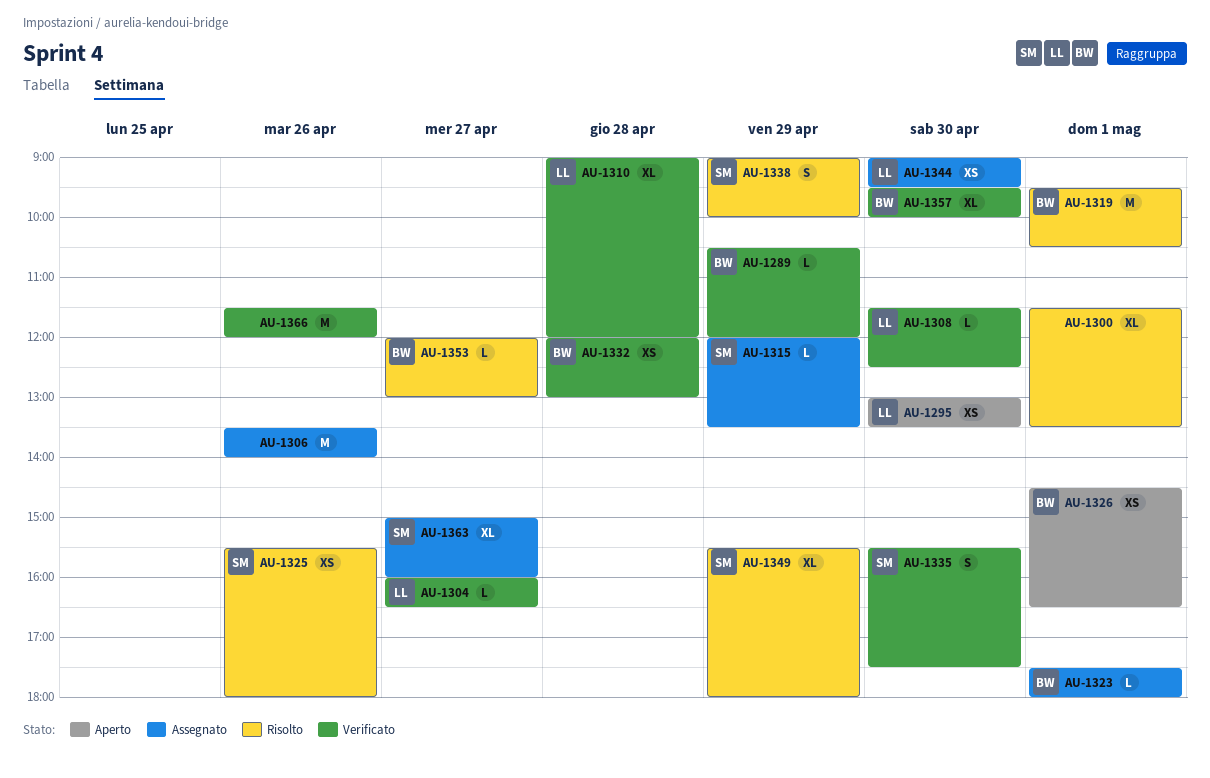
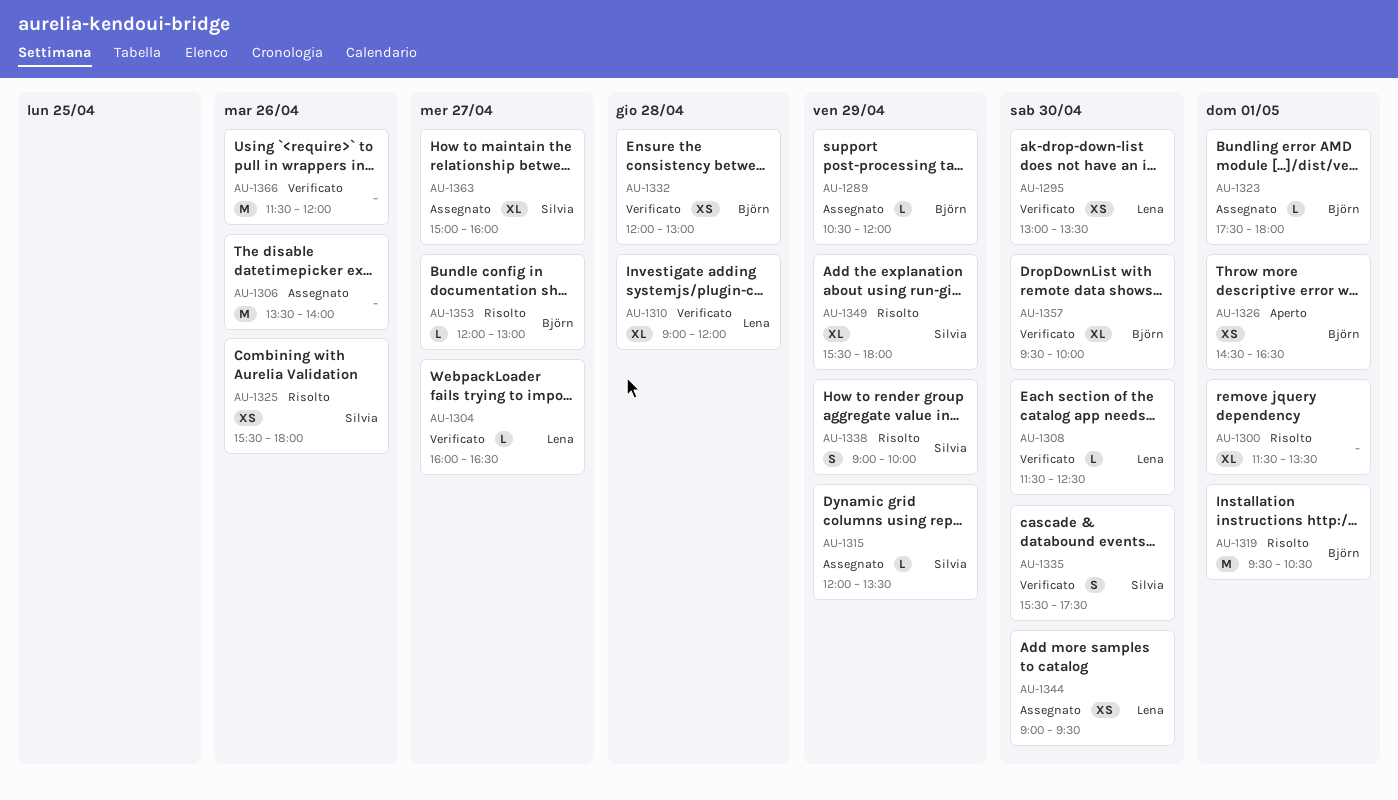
AU-1289, status: Verificato -> Assegnato
AU-1295, status: Aperto -> Verificato

